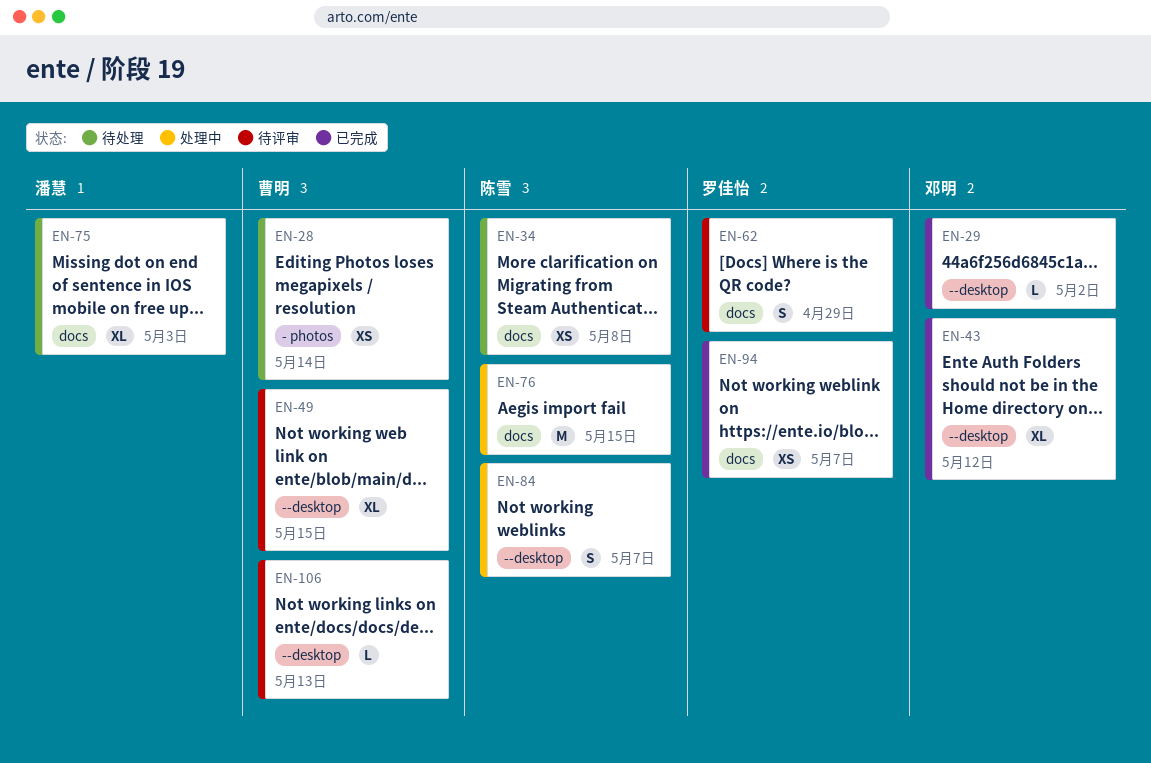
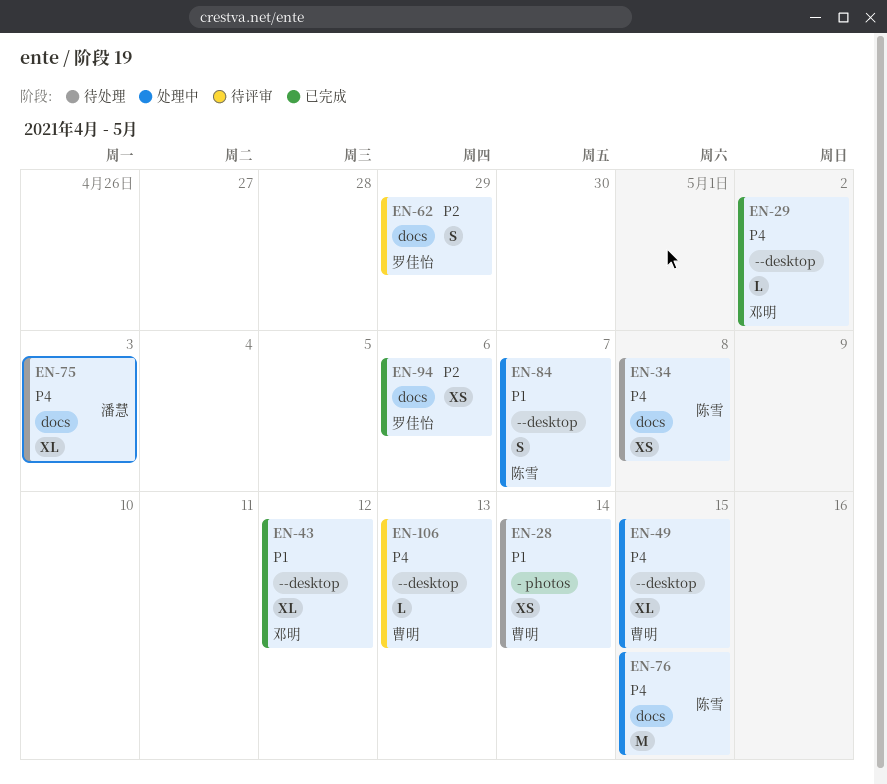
EN-49, status: 待评审 -> 处理中
EN-94, due: May 7 -> May 6

